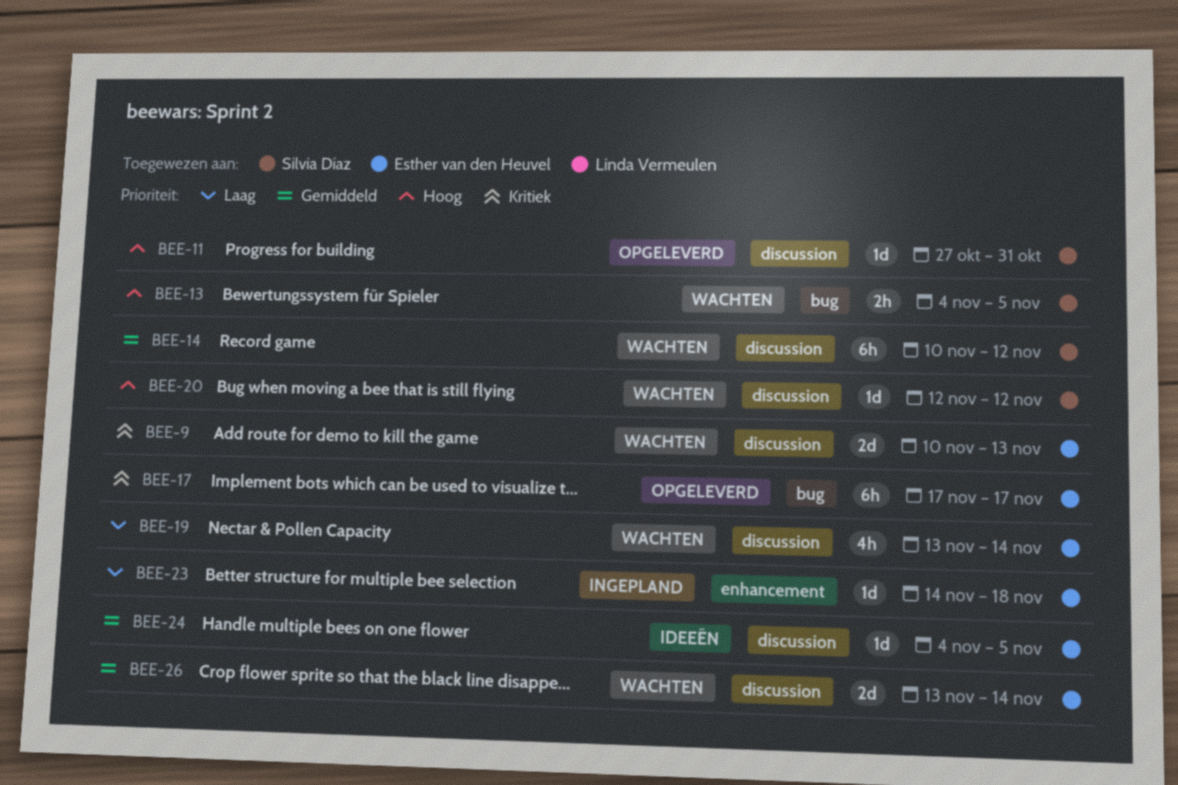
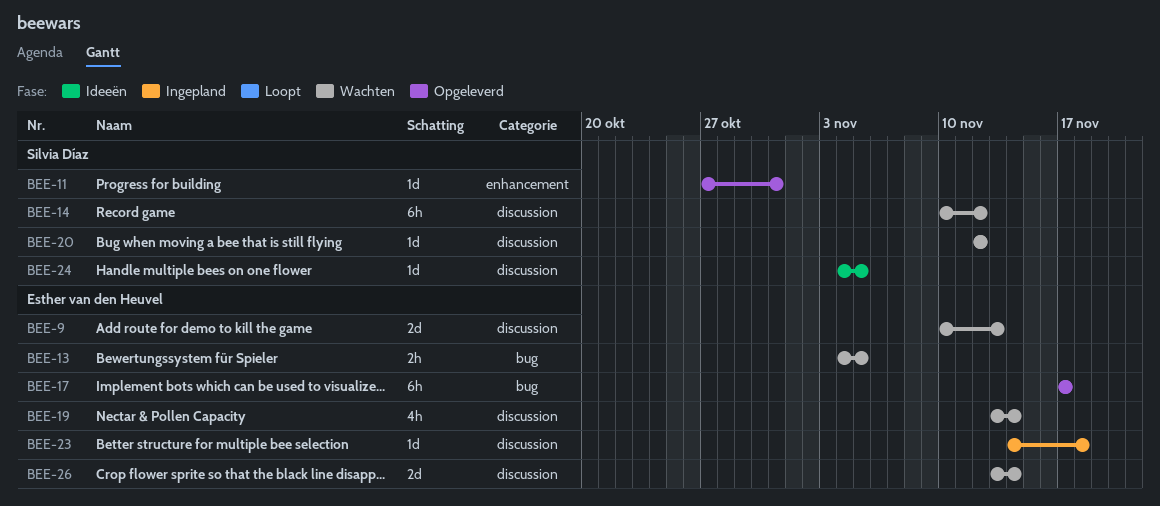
BEE-11, label: discussion -> enhancement
BEE-13, owner: Silvia Díaz -> Esther van den Heuvel
BEE-23, label: enhancement -> discussion
BEE-24, owner: Esther van den Heuvel -> Silvia Díaz

